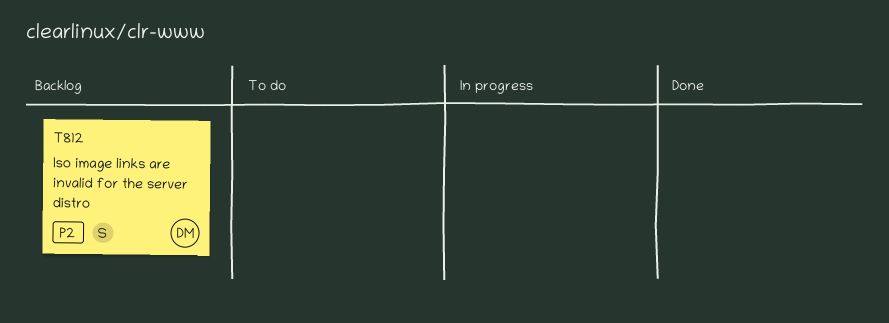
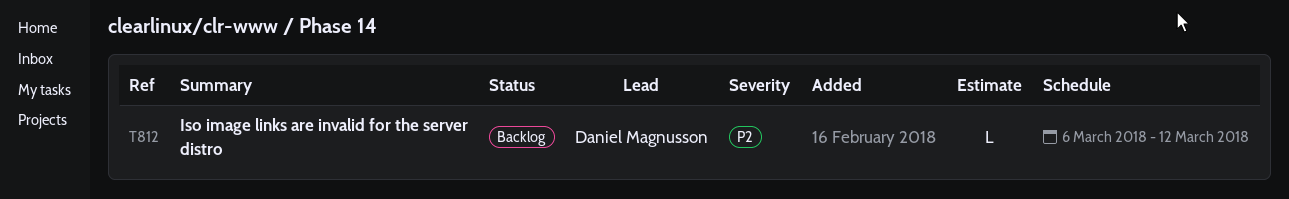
T812, estimate: S -> L

